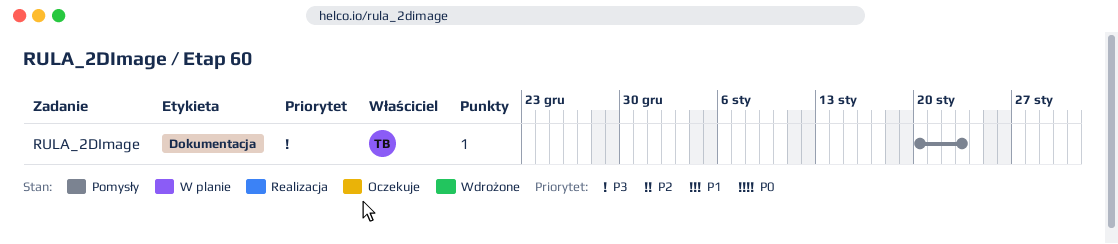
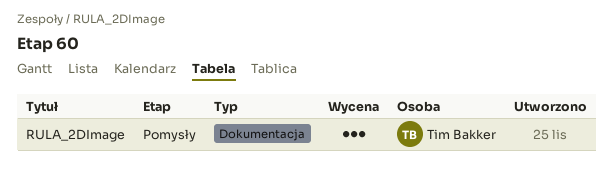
RULA_2DImage, estimate: 1 -> 3

